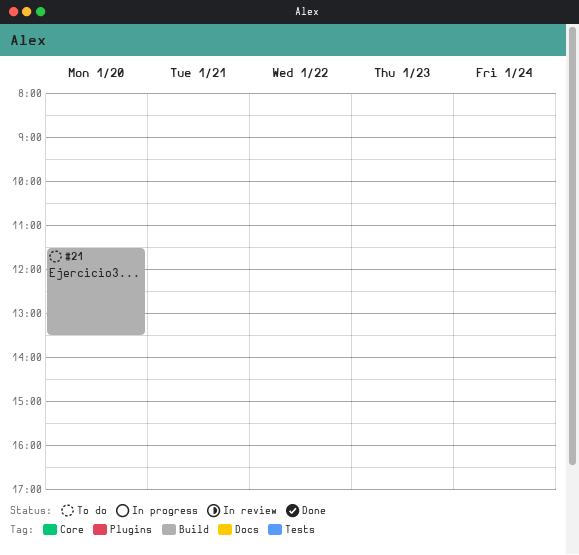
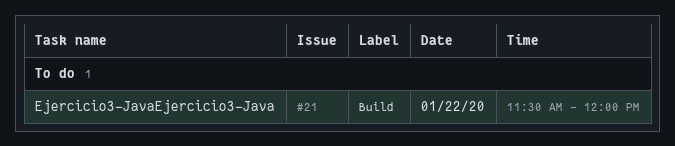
#21, day: Jan 20 -> Jan 22
#21, ends: 13:30 -> 12:00

